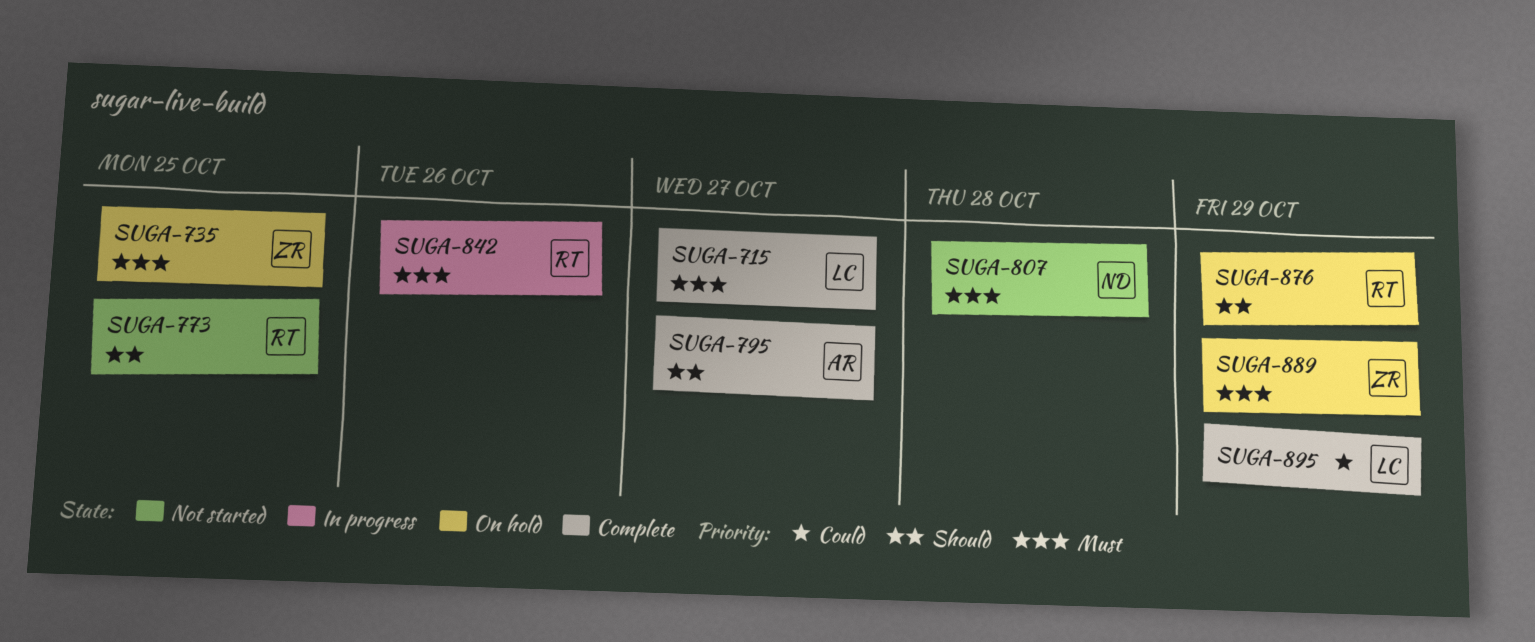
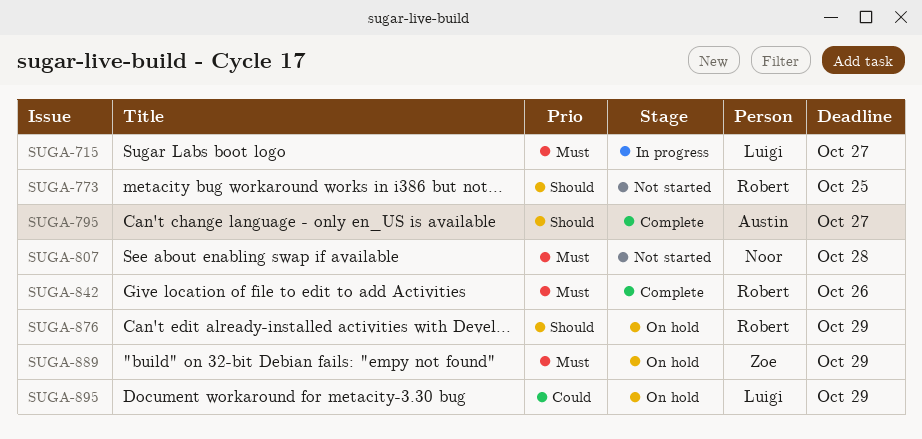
SUGA-715, status: Complete -> In progress
SUGA-735: present -> none
SUGA-842, status: In progress -> Complete
SUGA-895, status: Complete -> On hold

